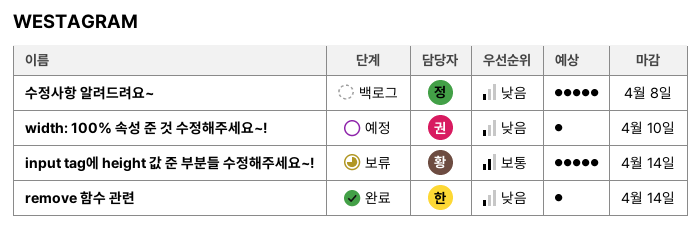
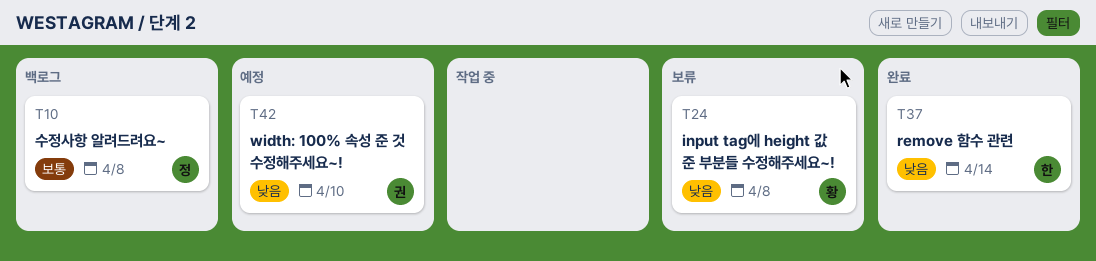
input tag에 height 값 준 부분들 수정해주세요~!, priority: 보통 -> 낮음
input tag에 height 값 준 부분들 수정해주세요~!, due: Apr 14 -> Apr 8
수정사항 알려드려요~, priority: 낮음 -> 보통

